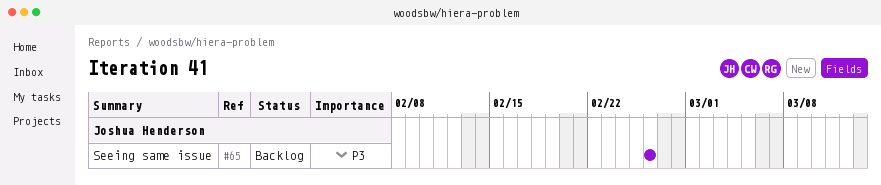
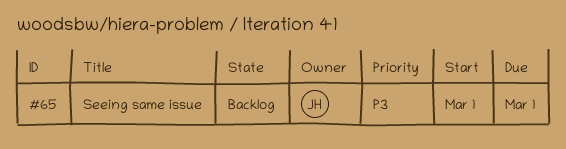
#65, start: Feb 26 -> Mar 1
#65, due: Feb 26 -> Mar 1

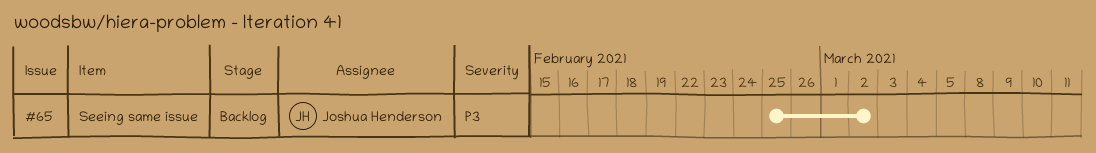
#65, start: Mar 1 -> Feb 25
#65, due: Mar 1 -> Mar 2

